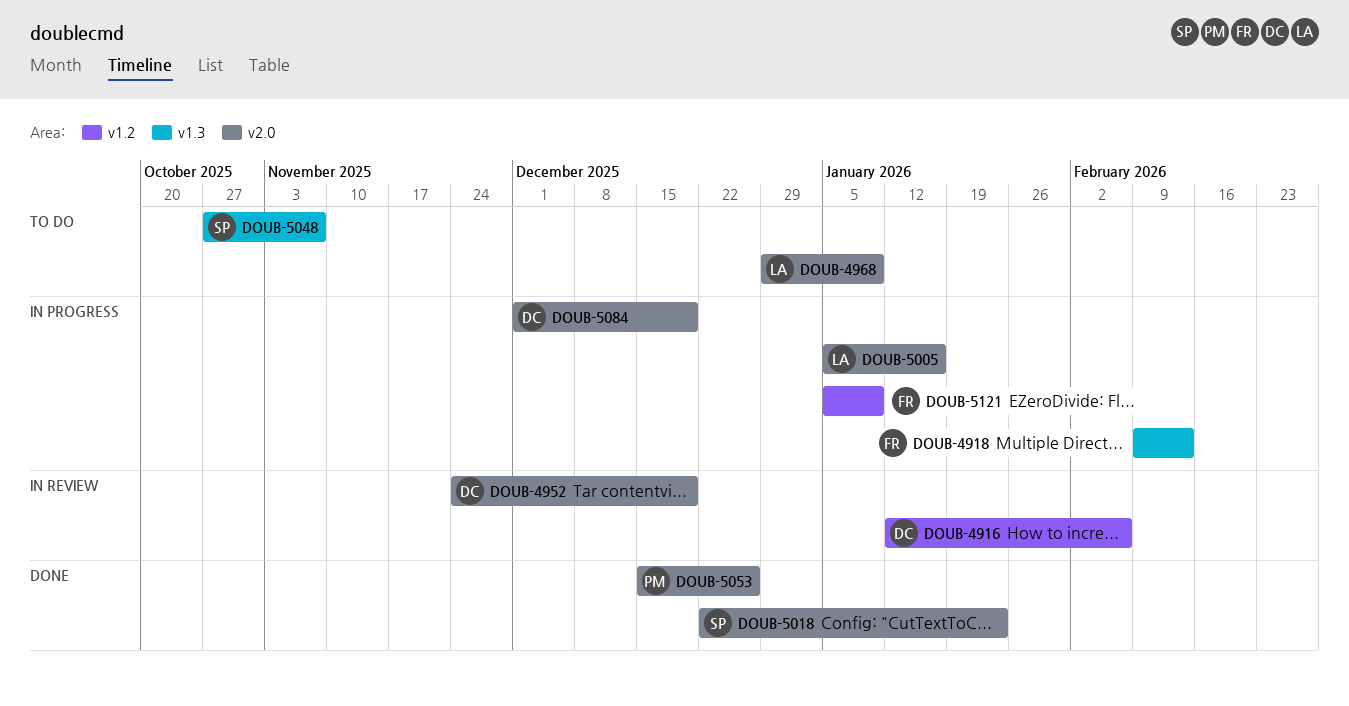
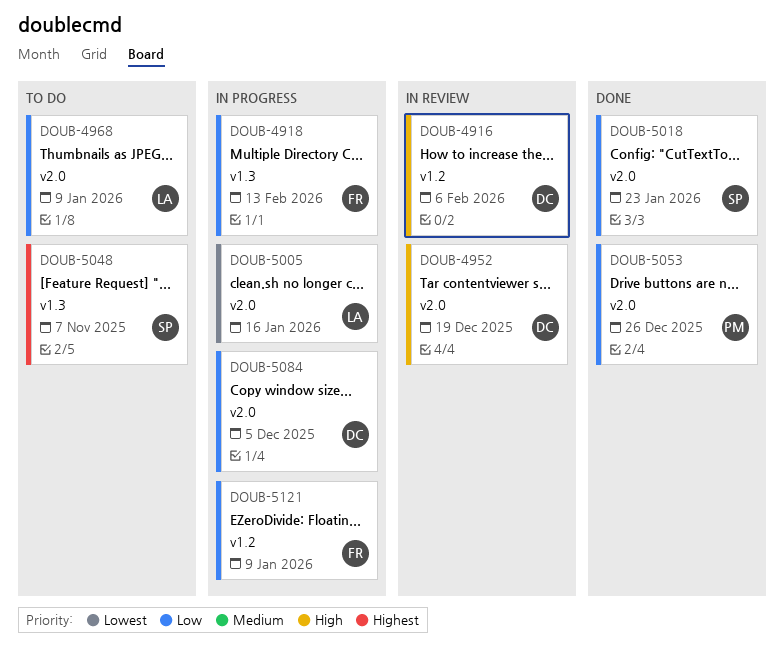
DOUB-5084, due: Dec 19 -> Dec 5

